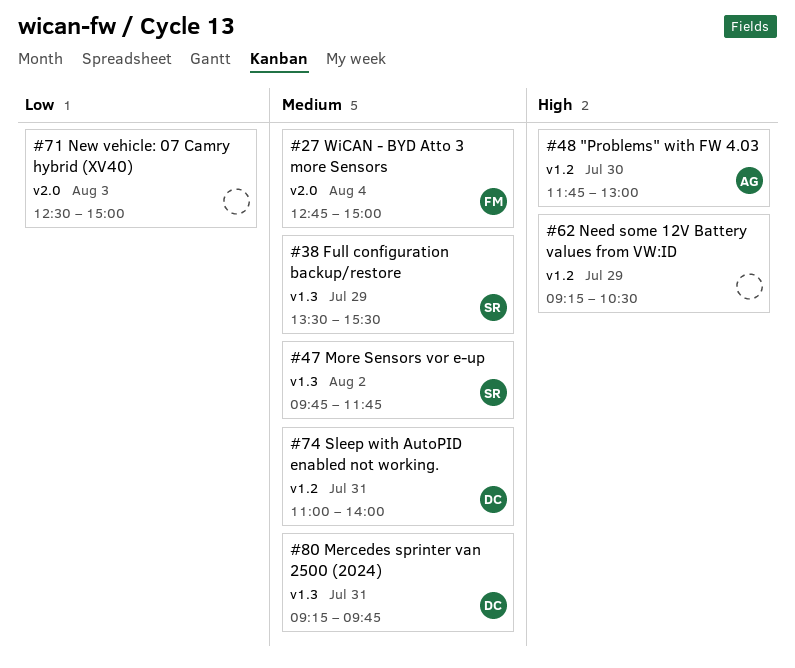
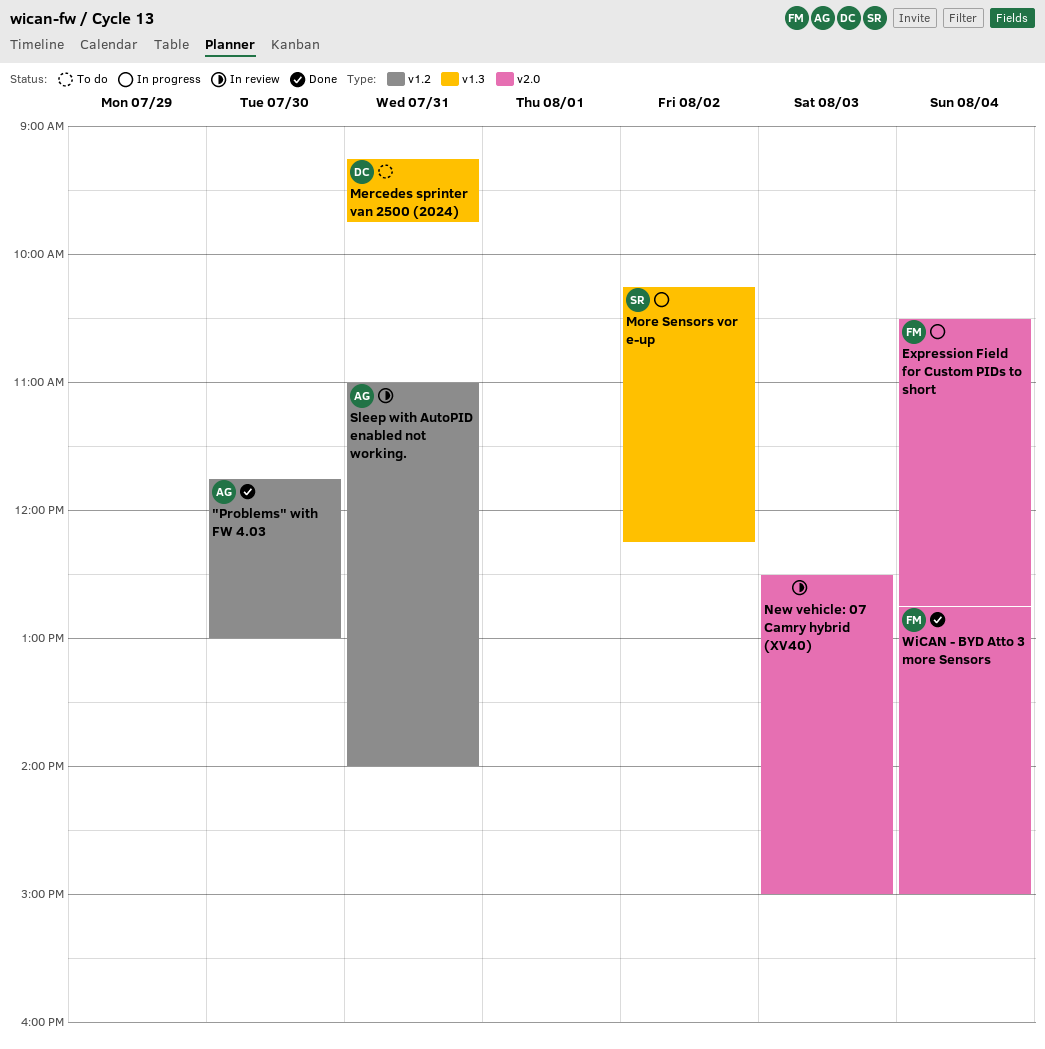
Expression Field for Custom PIDs to short: none -> present
Full configuration backup/restore: present -> none
More Sensors vor e-up, begins: 09:45 -> 10:15
More Sensors vor e-up, ends: 11:45 -> 12:15
Need some 12V Battery values from VW:ID: present -> none
Sleep with AutoPID enabled not working., owner: DC -> AG

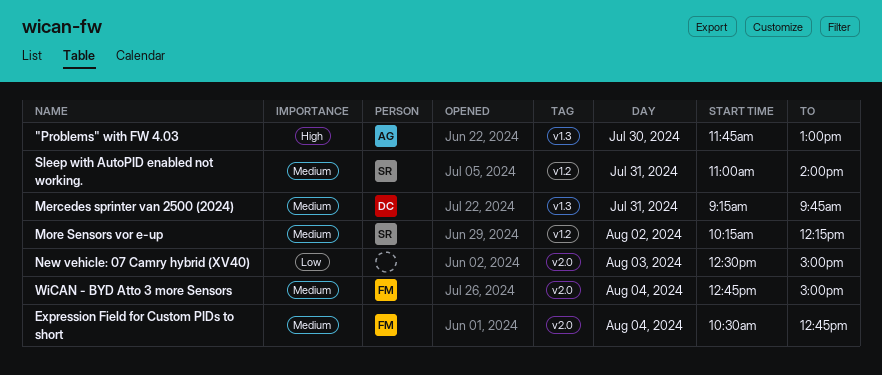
"Problems" with FW 4.03, label: v1.2 -> v1.3
More Sensors vor e-up, label: v1.3 -> v1.2
Sleep with AutoPID enabled not working., owner: AG -> SR

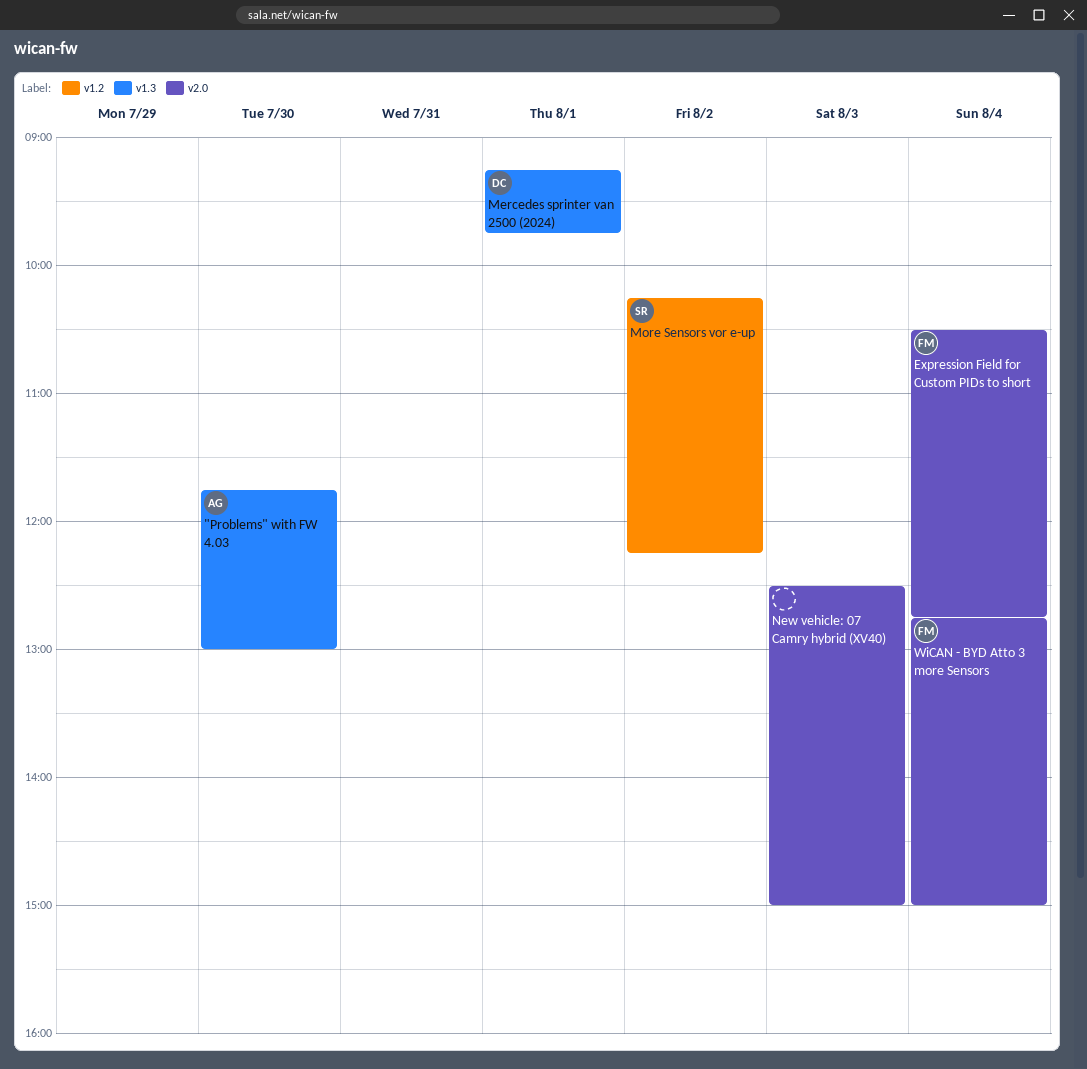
Mercedes sprinter van 2500 (2024), day: Jul 31 -> Aug 1
Sleep with AutoPID enabled not working.: present -> none

